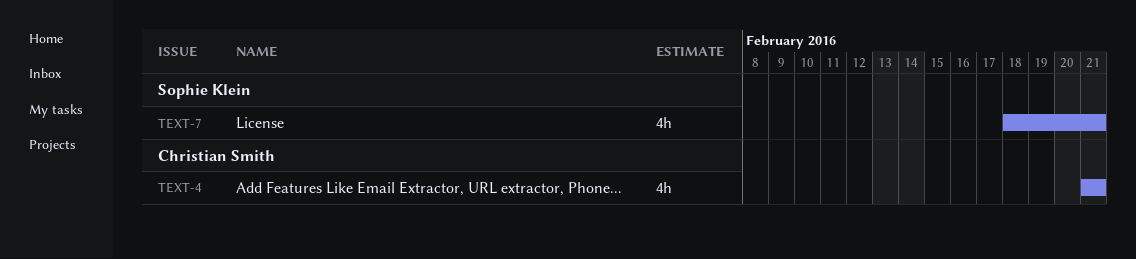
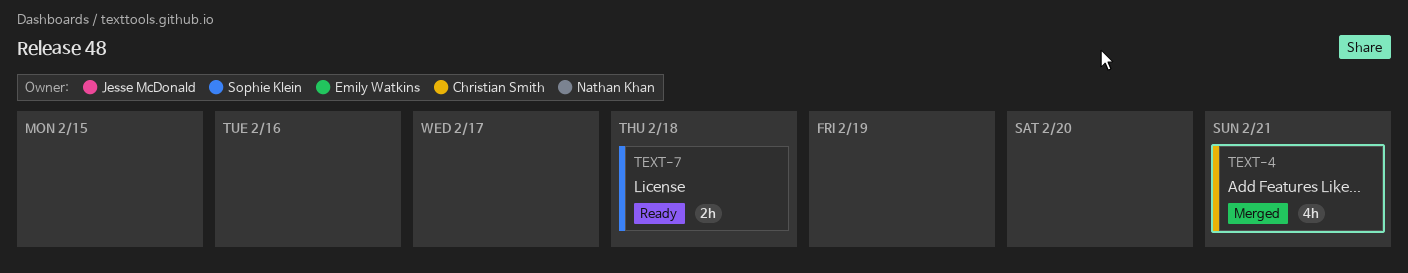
TEXT-7, estimate: 4h -> 2h
TEXT-7, due: Feb 21 -> Feb 18

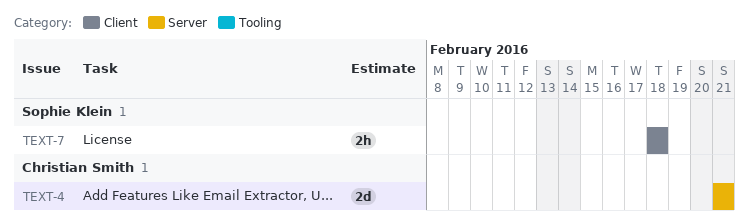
TEXT-4, estimate: 4h -> 2d

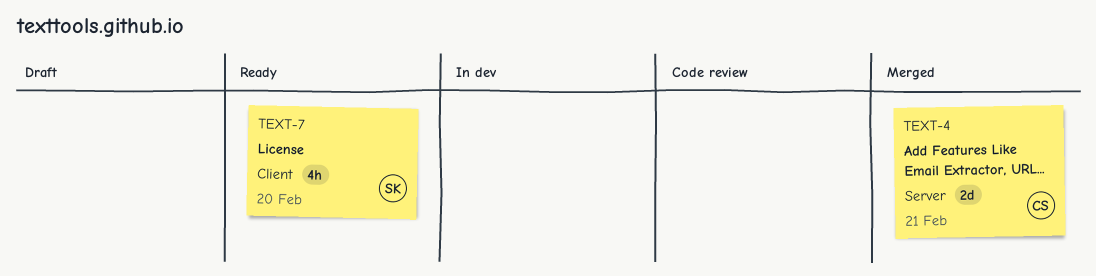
TEXT-7, estimate: 2h -> 4h
TEXT-7, due: Feb 18 -> Feb 20

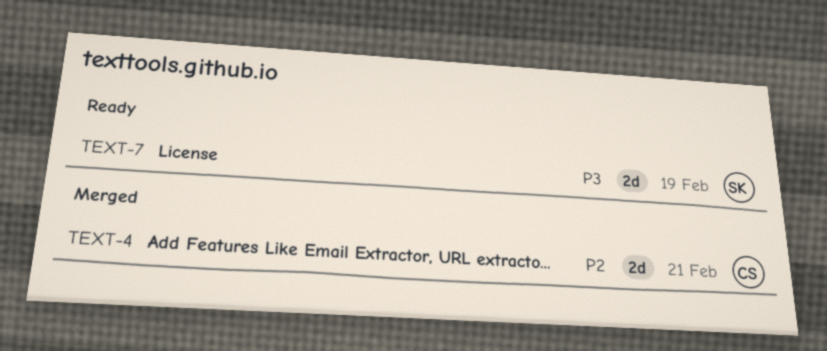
TEXT-7, estimate: 4h -> 2d
TEXT-7, due: Feb 20 -> Feb 19

